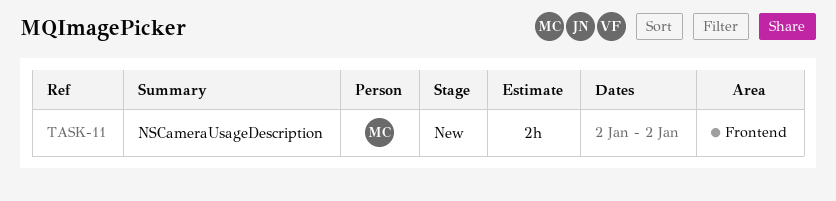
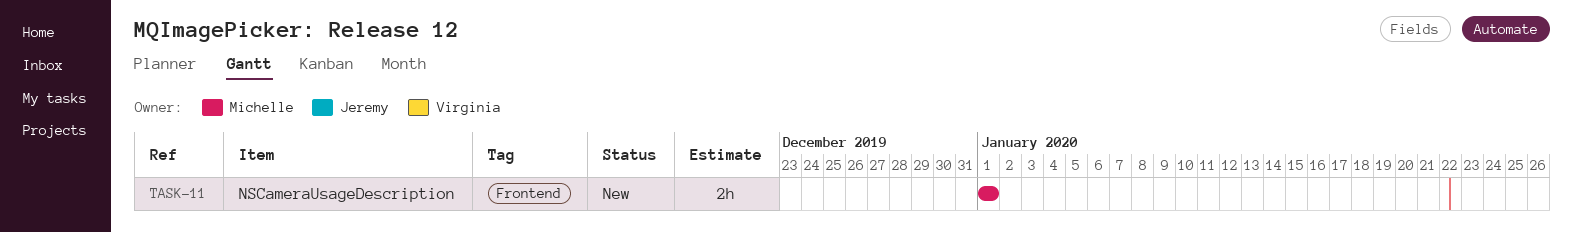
TASK-11, start: Jan 2 -> Jan 1
TASK-11, due: Jan 2 -> Jan 1

